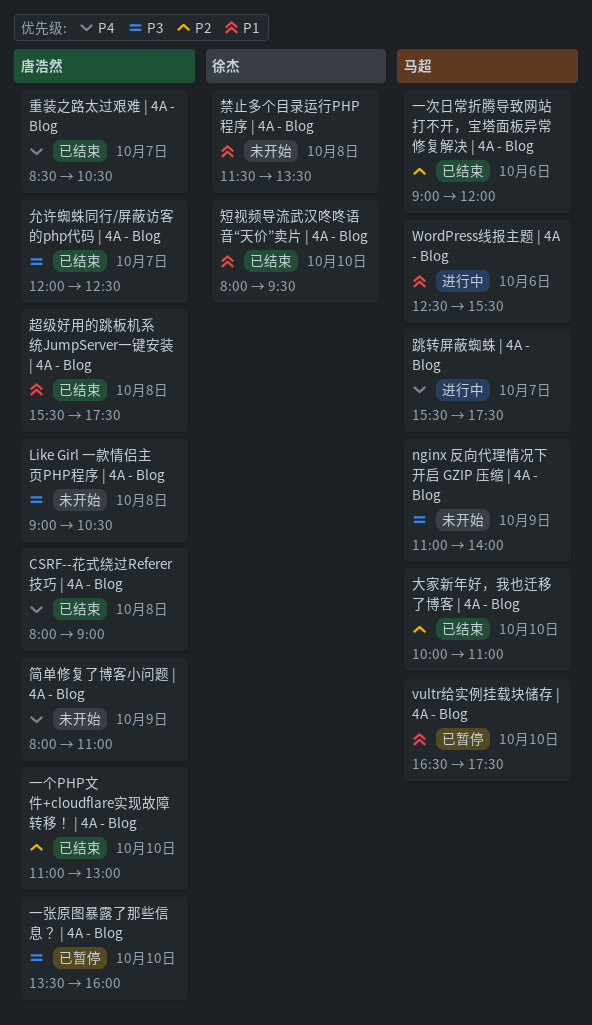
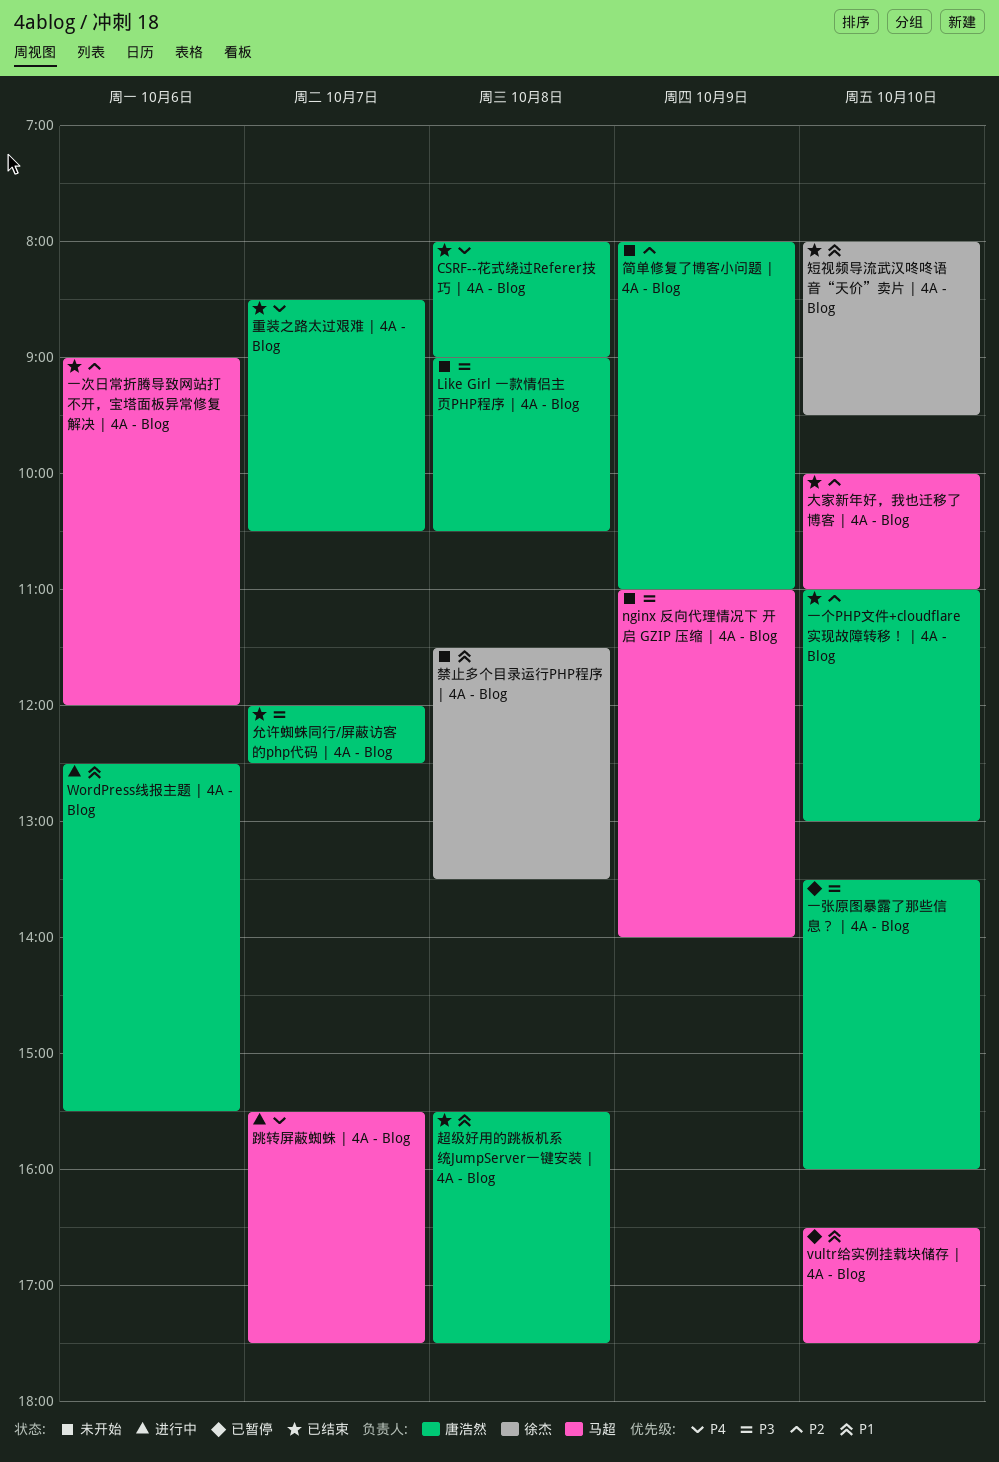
WordPress线报主题 | 4A - Blog, owner: 马超 -> 唐浩然
简单修复了博客小问题 | 4A - Blog, priority: P4 -> P2

